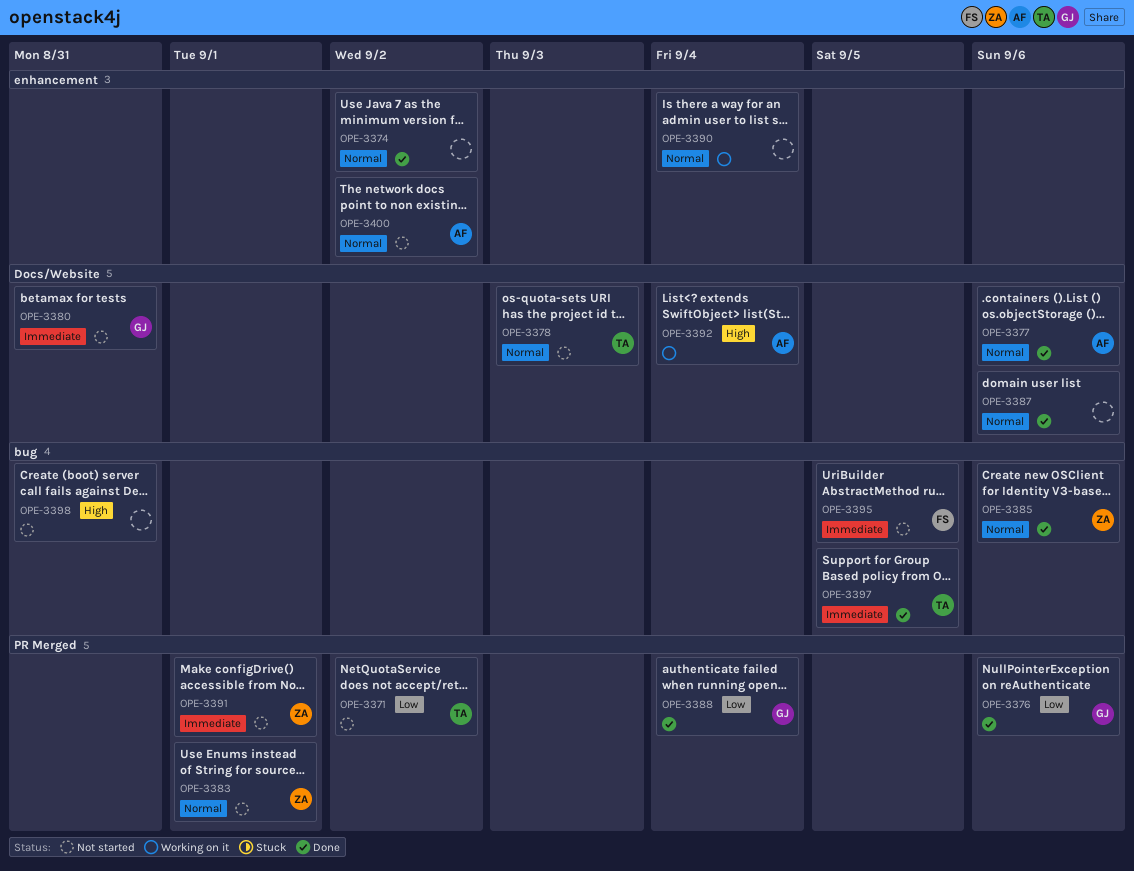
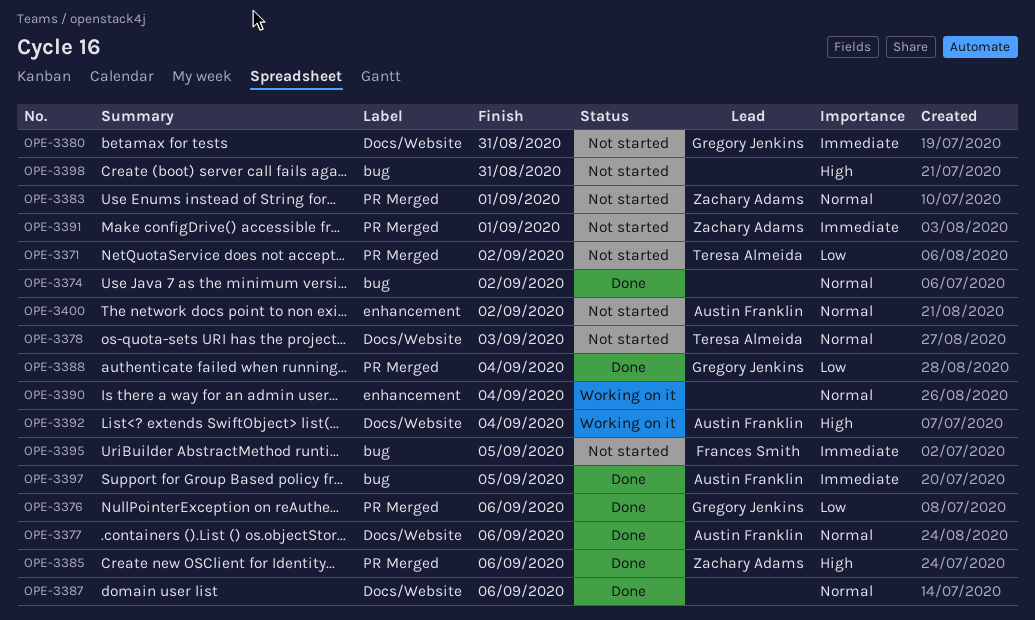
OPE-3374, label: enhancement -> bug
OPE-3385, priority: Normal -> High
OPE-3385, label: bug -> PR Merged
OPE-3397, owner: Teresa Almeida -> Austin Franklin

